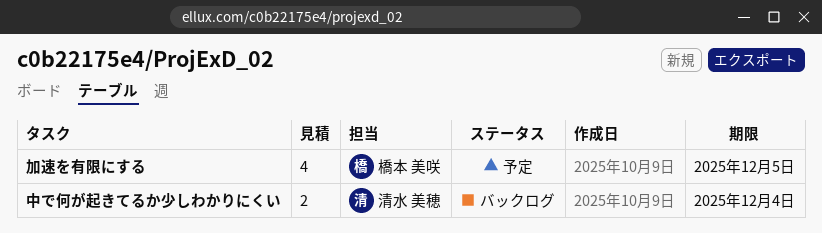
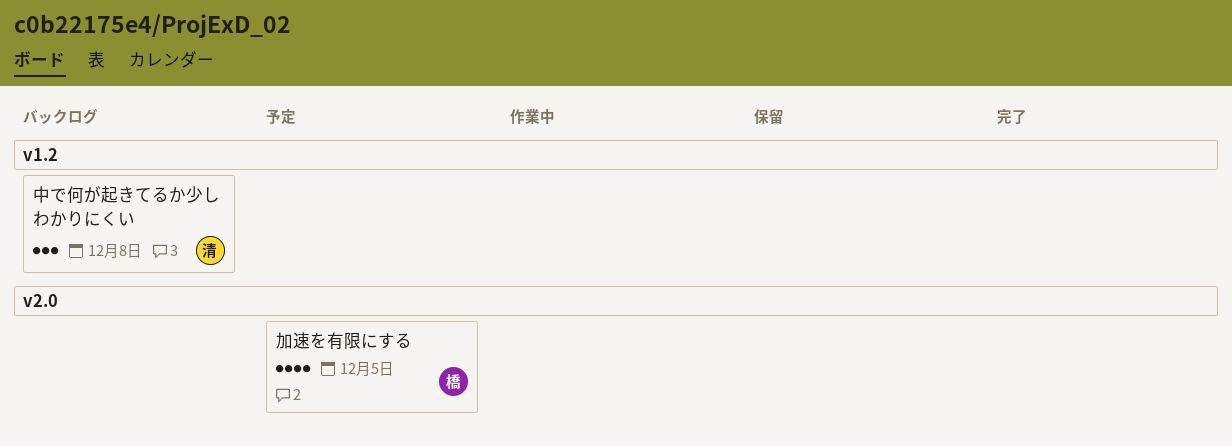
中で何が起きてるか少しわかりにくい, estimate: 2 -> 3
中で何が起きてるか少しわかりにくい, due: Dec 4 -> Dec 8

